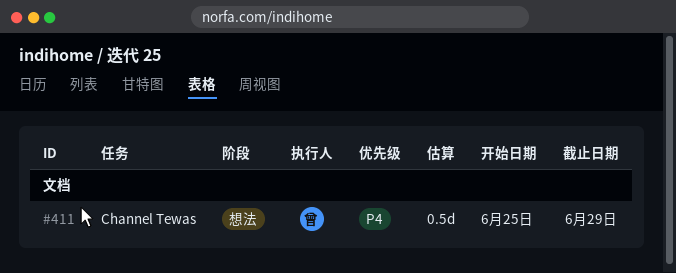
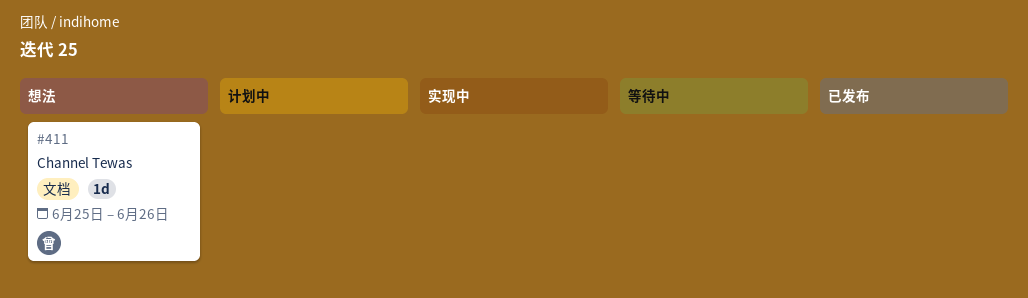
#411, estimate: 0.5d -> 1d
#411, due: Jun 29 -> Jun 26

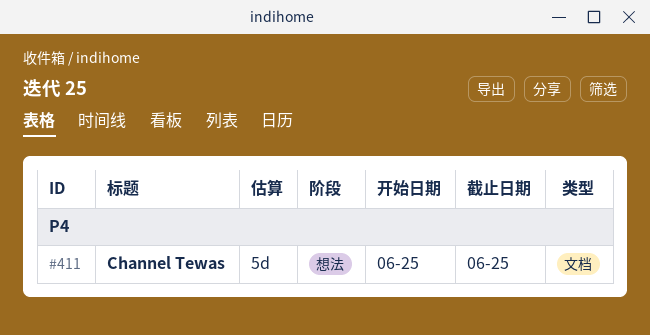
#411, estimate: 1d -> 5d
#411, due: Jun 26 -> Jun 25

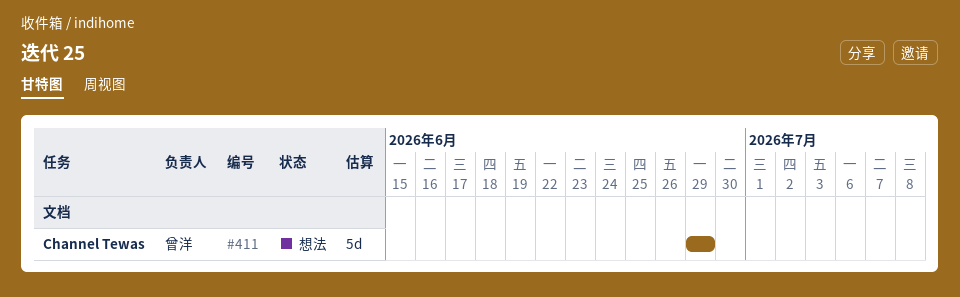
#411, start: Jun 25 -> Jun 29
#411, due: Jun 25 -> Jun 29

